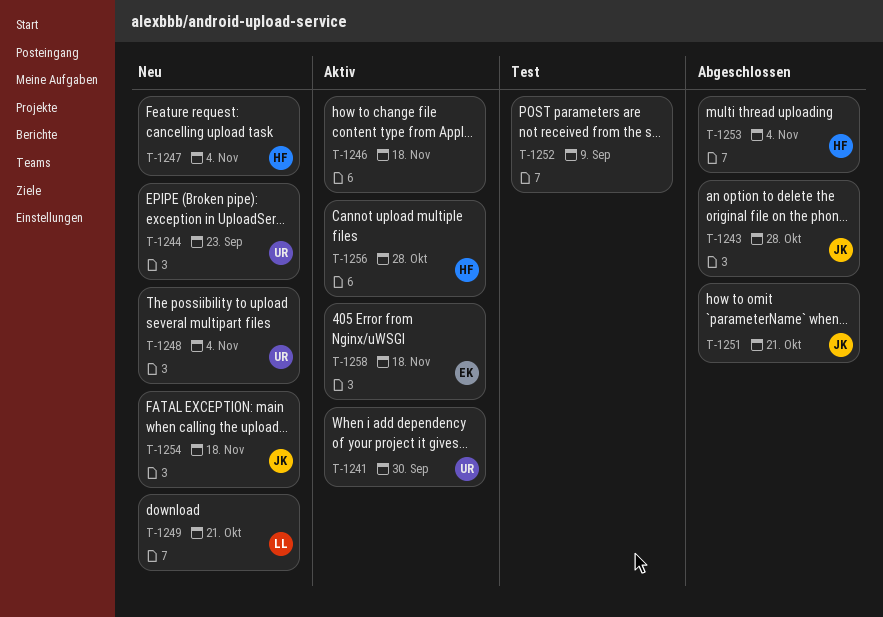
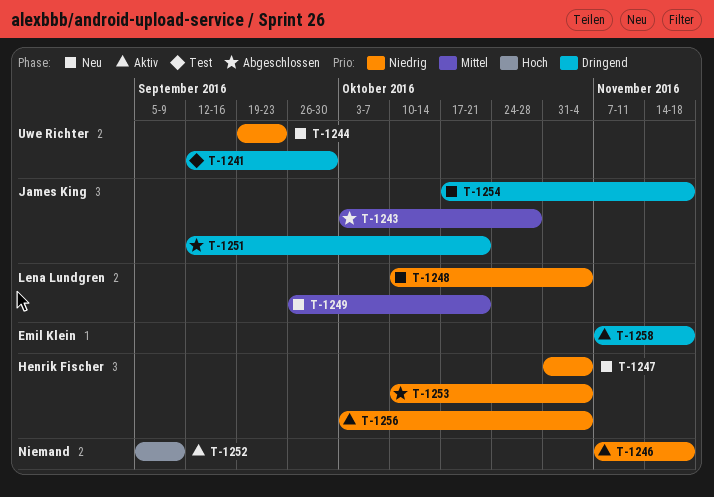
T-1241, status: Aktiv -> Test
T-1248, owner: Uwe Richter -> Lena Lundgren
T-1252, status: Test -> Aktiv
T-1256, due: Oct 28 -> Nov 4

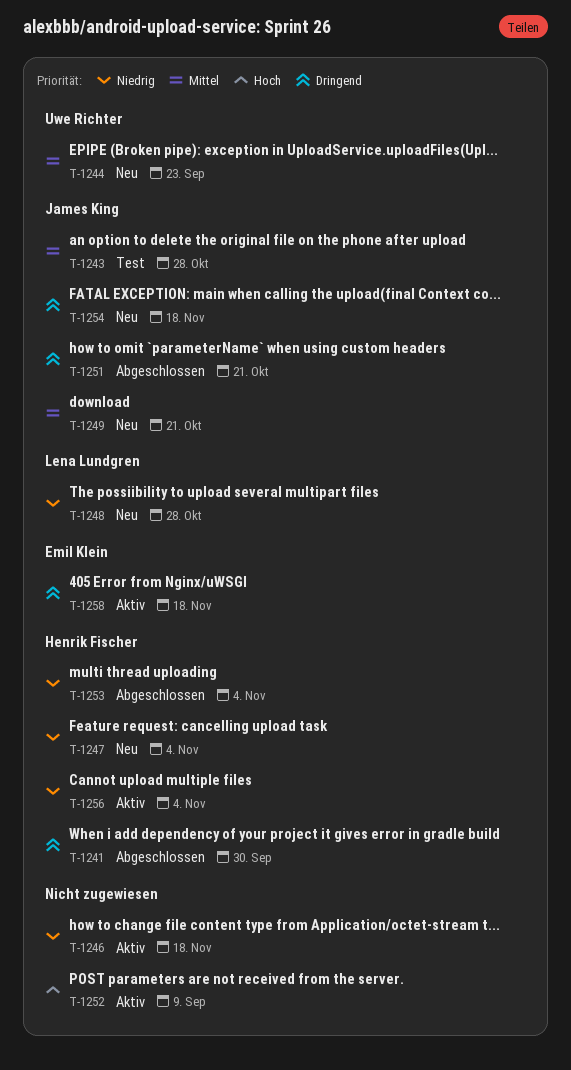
T-1241, status: Test -> Abgeschlossen
T-1241, owner: Uwe Richter -> Henrik Fischer
T-1243, status: Abgeschlossen -> Test
T-1244, priority: Niedrig -> Mittel
T-1248, due: Nov 4 -> Oct 28
T-1249, owner: Lena Lundgren -> James King

